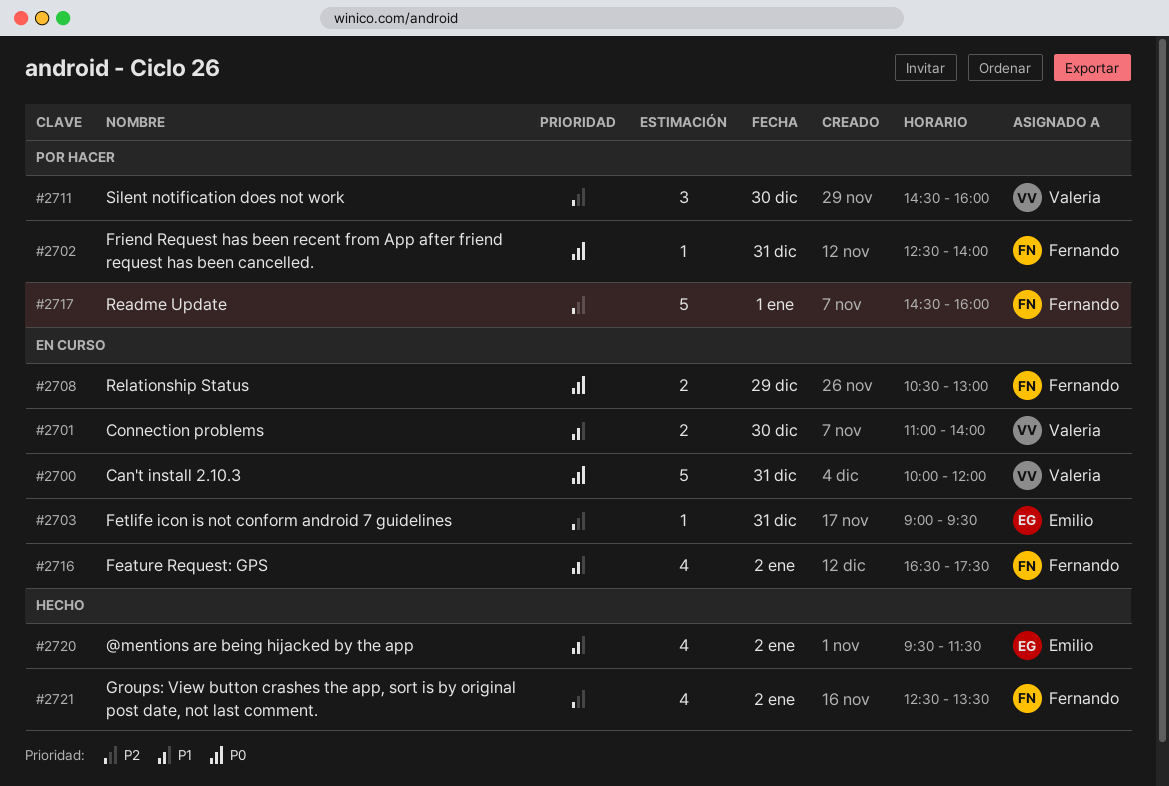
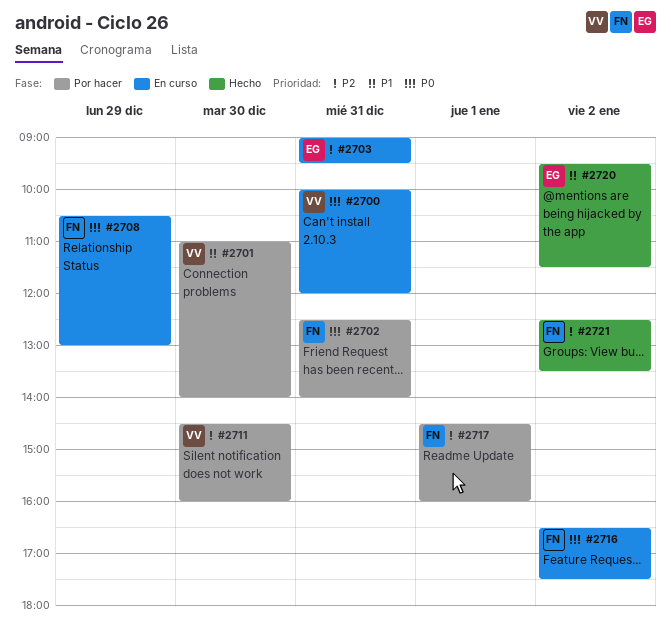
#2701, status: En curso -> Por hacer
#2716, priority: P1 -> P0

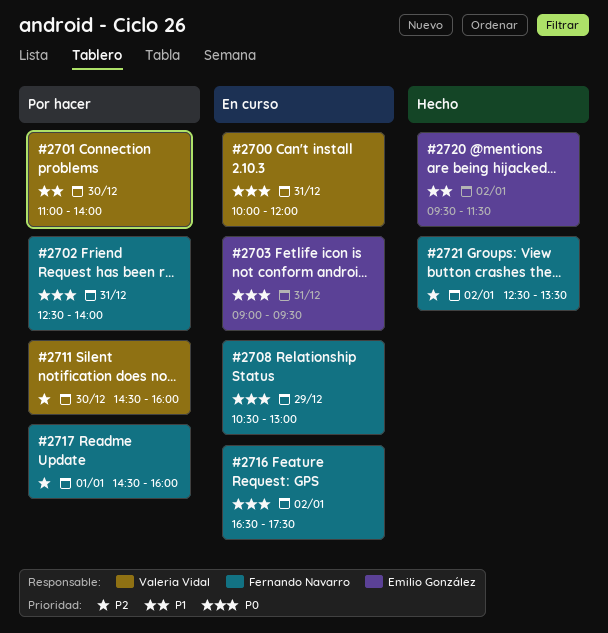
#2703, priority: P2 -> P0

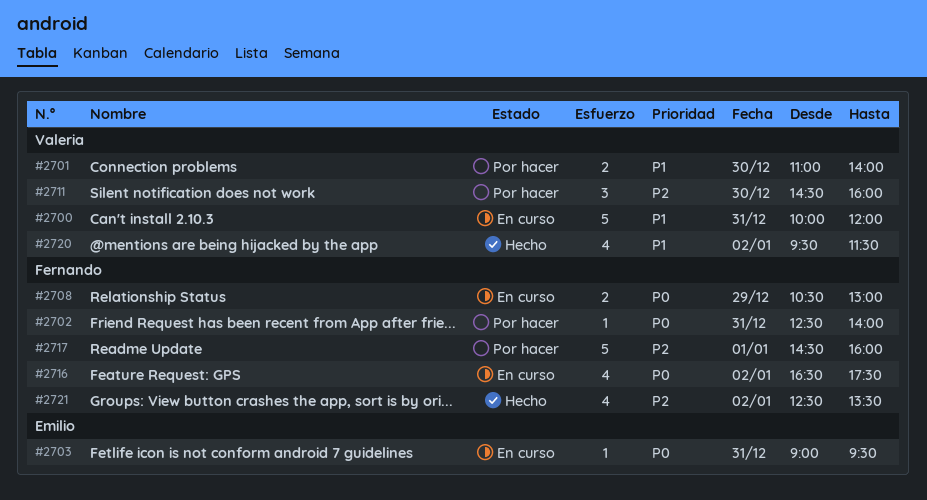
#2700, priority: P0 -> P1
#2720, owner: Emilio González -> Valeria Vidal

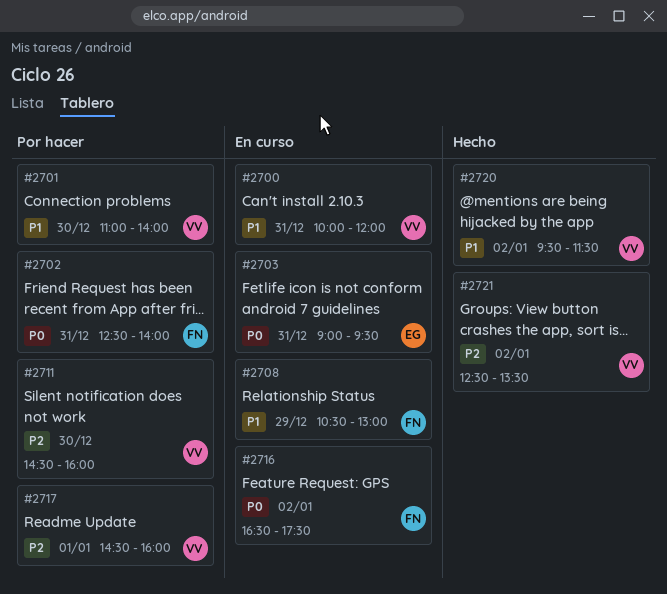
#2708, priority: P0 -> P1
#2717, owner: Fernando -> Valeria
#2721, owner: Fernando -> Valeria

